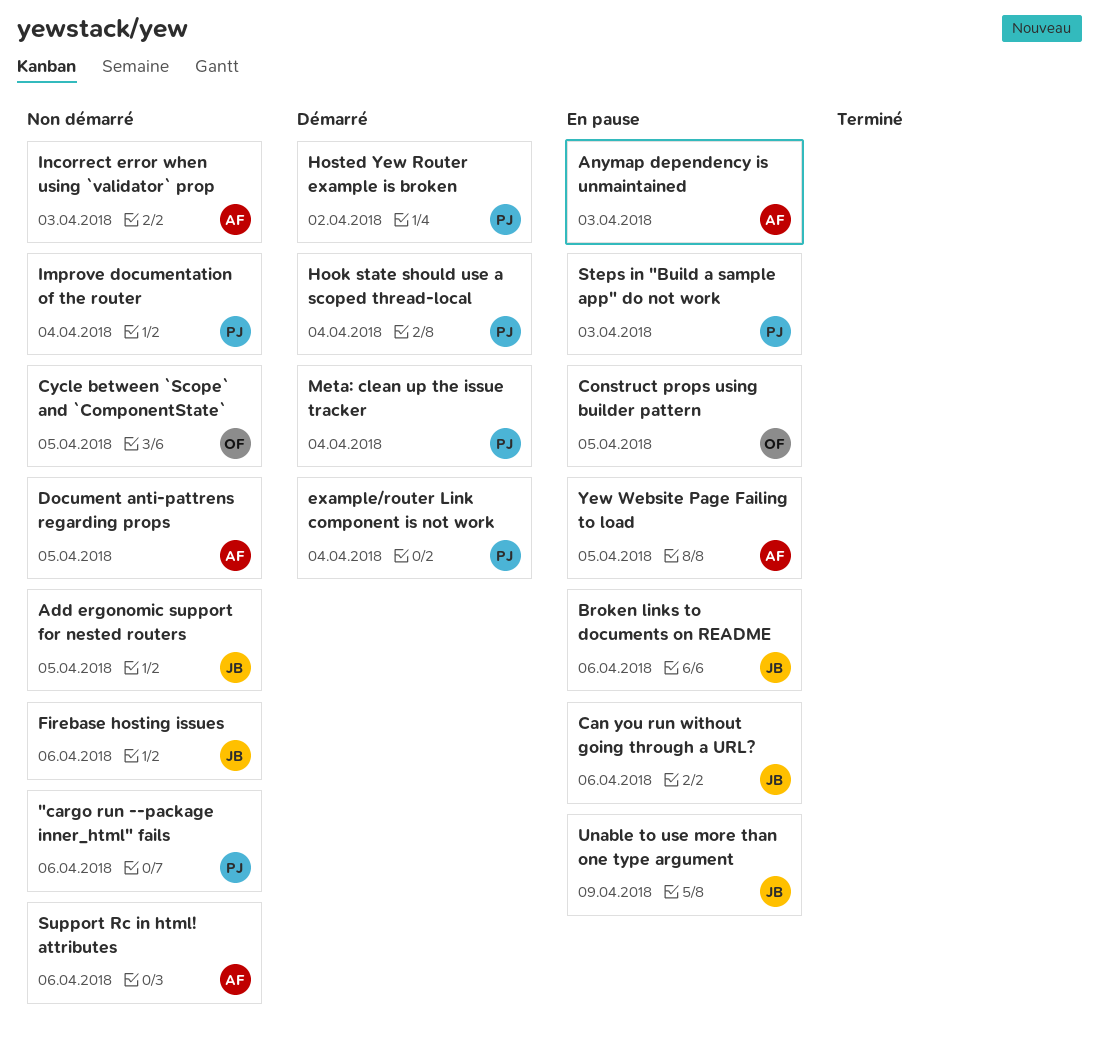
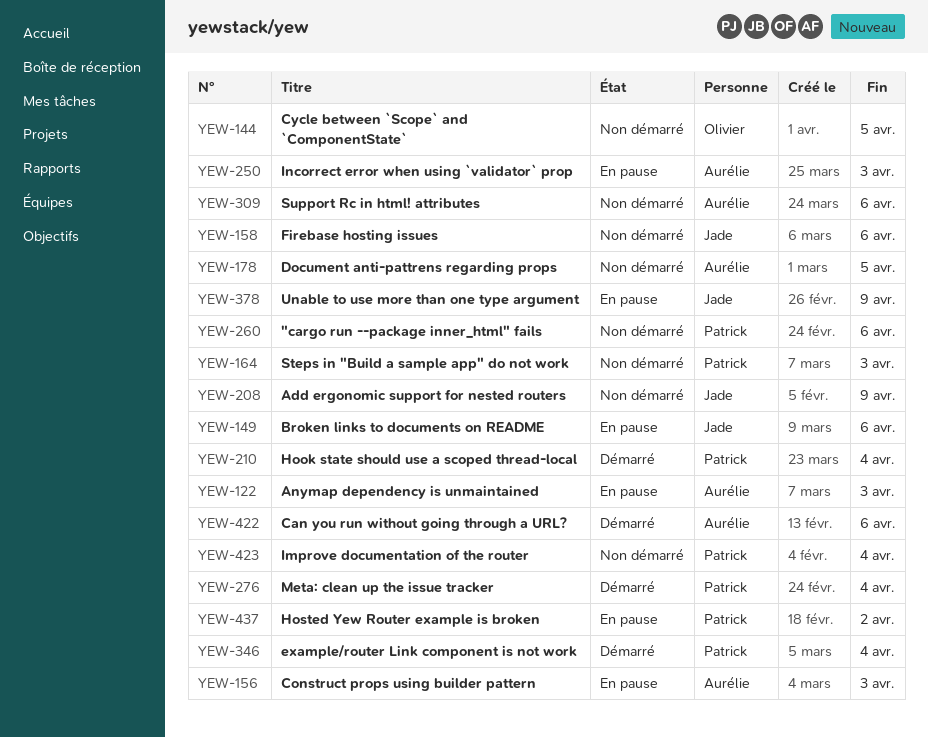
Add ergonomic support for nested routers, due: Apr 5 -> Apr 9
Can you run without going through a URL?, status: En pause -> Démarré
Can you run without going through a URL?, owner: Jade -> Aurélie
Construct props using builder pattern, owner: Olivier -> Aurélie
Construct props using builder pattern, due: Apr 5 -> Apr 3
Hosted Yew Router example is broken, status: Démarré -> En pause
Incorrect error when using `validator` prop, status: Non démarré -> En pause
Steps in "Build a sample app" do not work, status: En pause -> Non démarré
Yew Website Page Failing to load: present -> none

